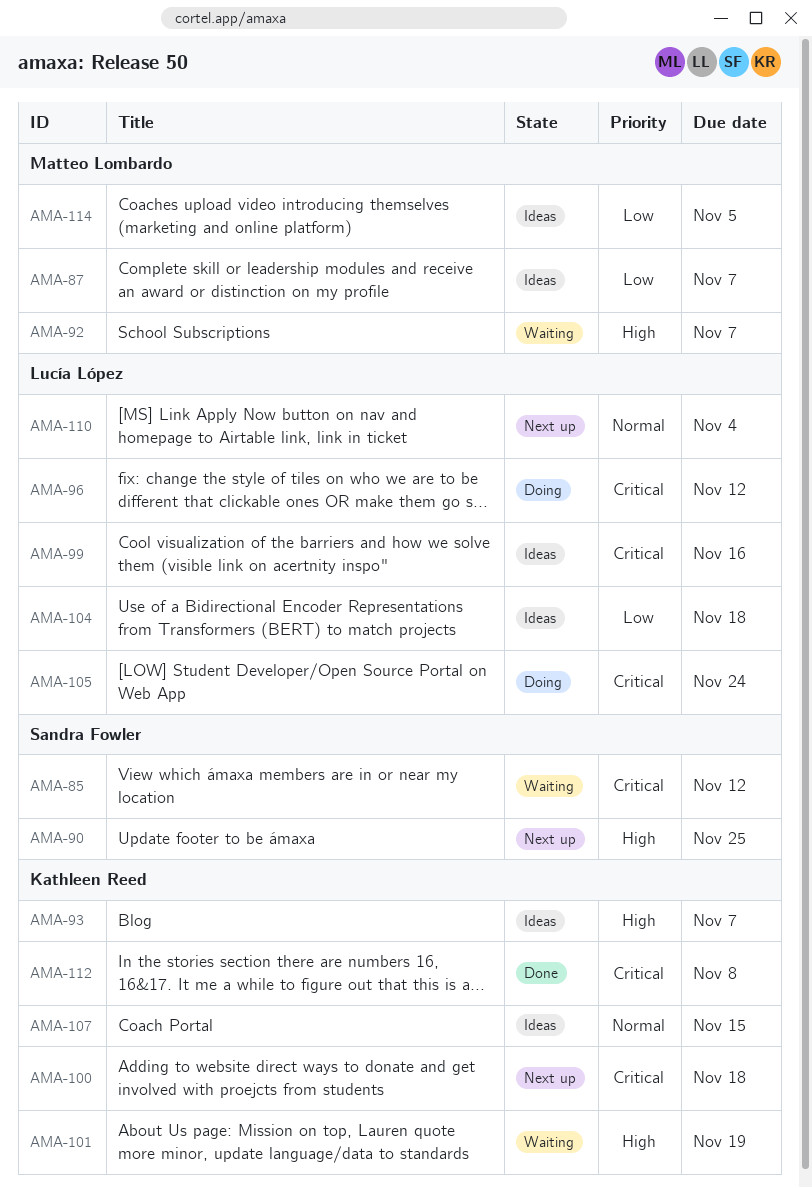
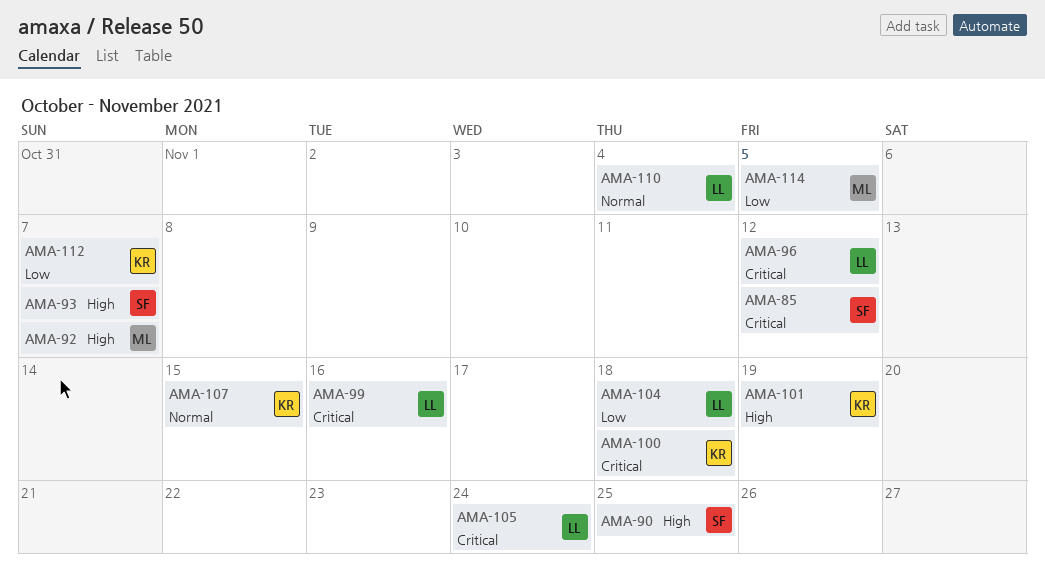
AMA-87: present -> none
AMA-93, owner: Kathleen Reed -> Sandra Fowler
AMA-112, priority: Critical -> Low
AMA-112, due: Nov 8 -> Nov 7

